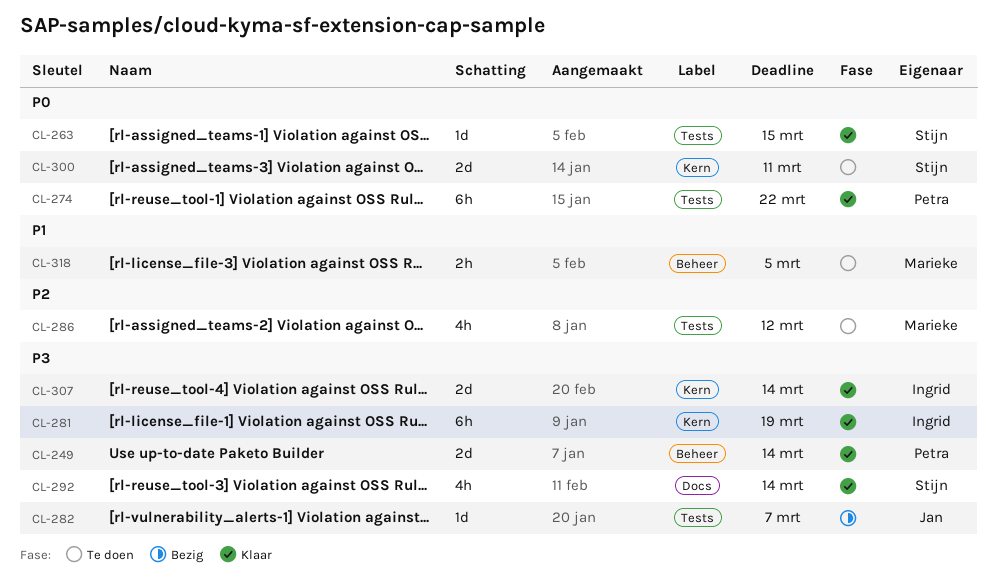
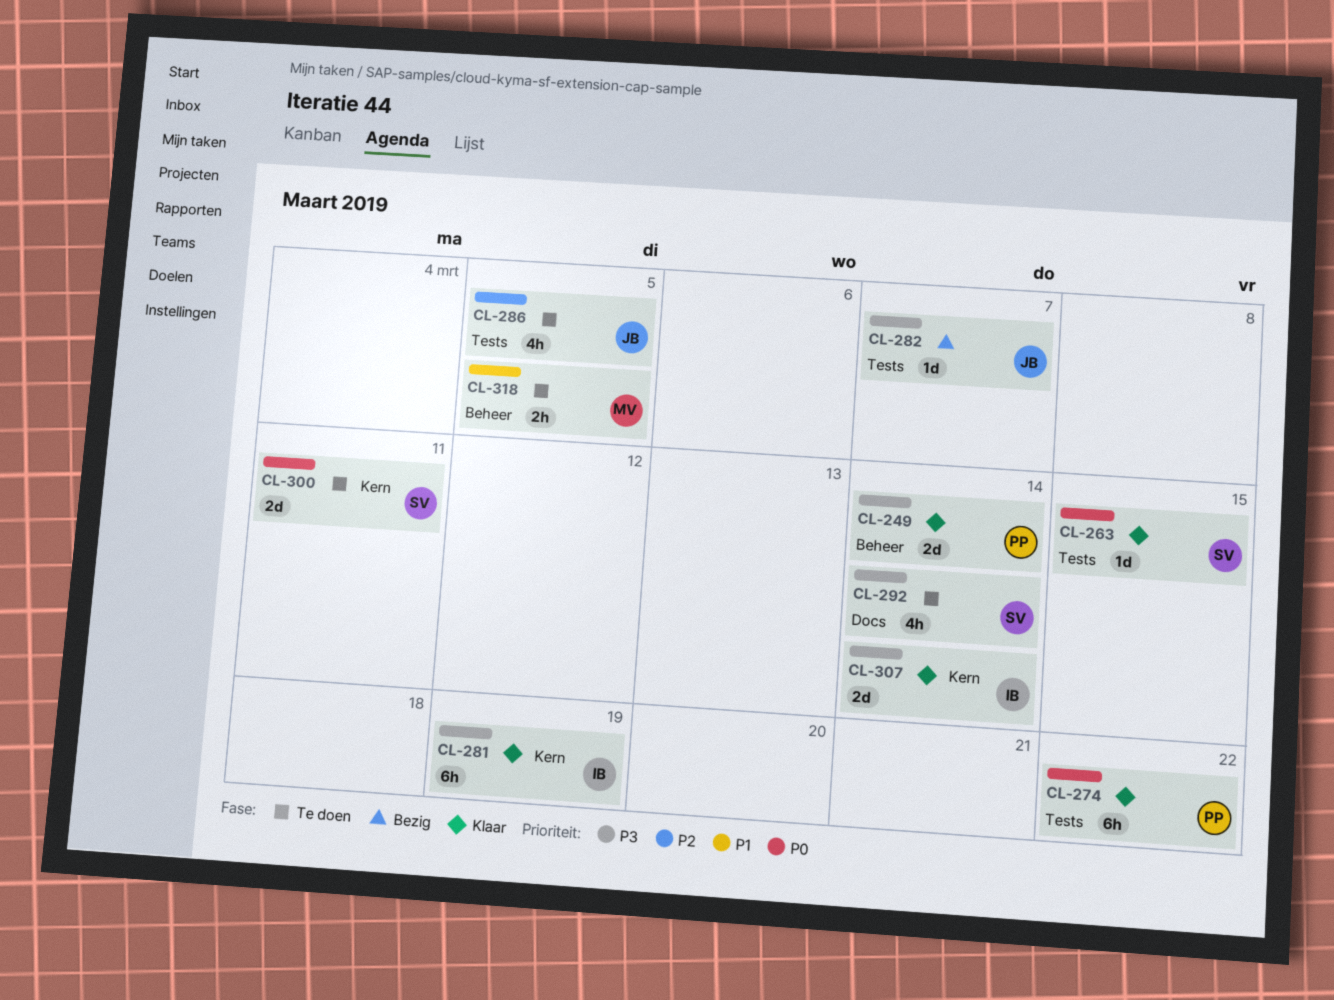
CL-286, owner: Marieke -> Jan
CL-286, due: Mar 12 -> Mar 5
CL-292, status: Klaar -> Te doen

